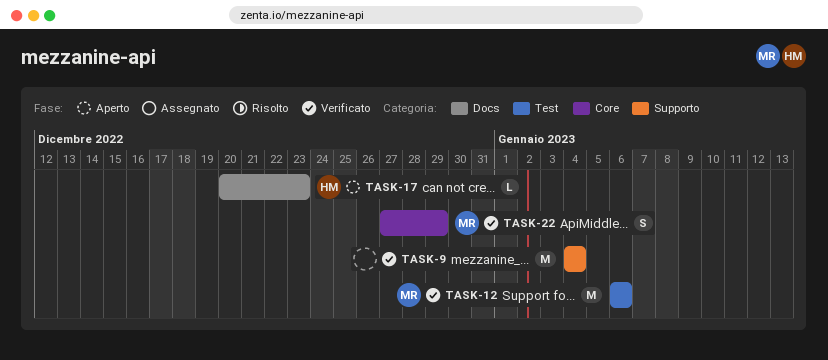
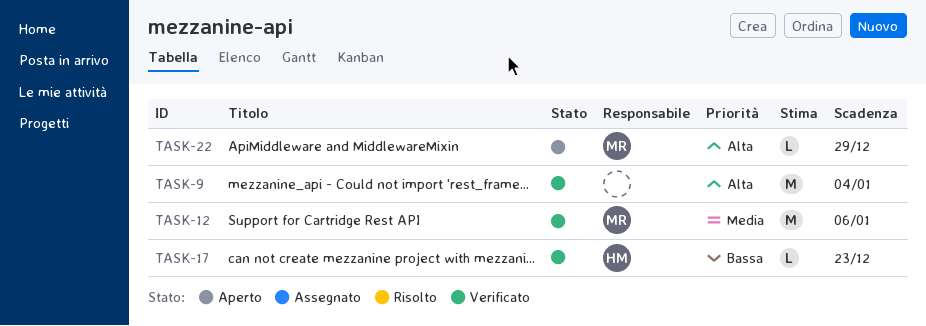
TASK-17, status: Aperto -> Verificato
TASK-22, status: Verificato -> Aperto
TASK-22, estimate: S -> L

